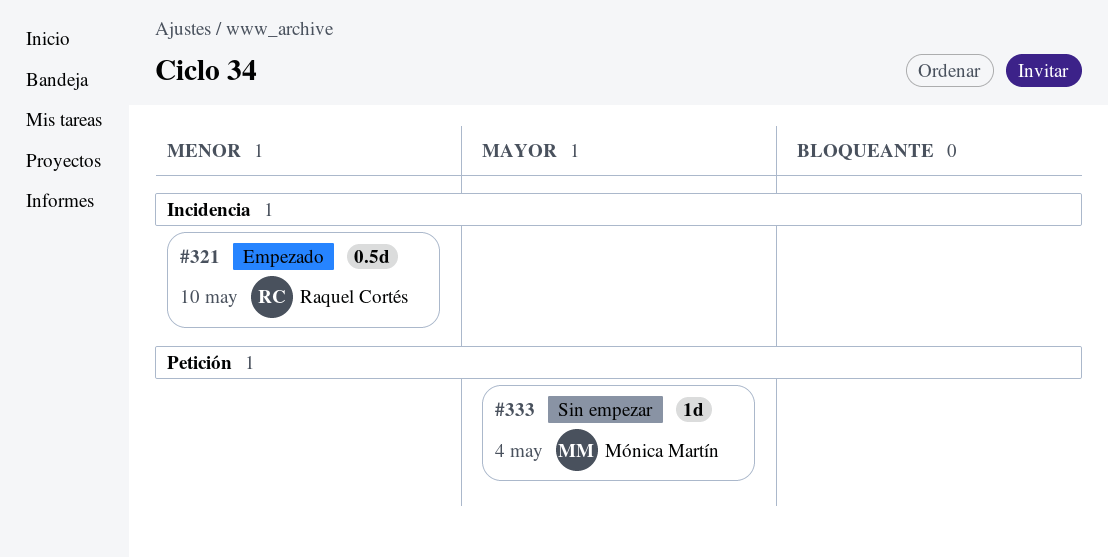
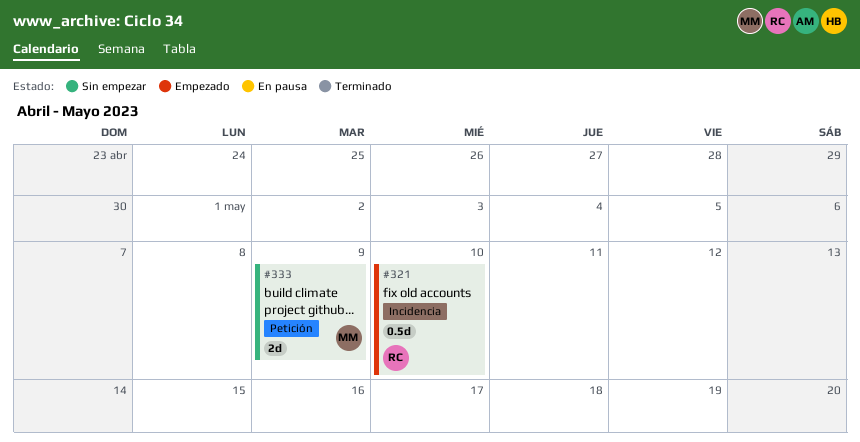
#333, estimate: 1d -> 2d
#333, due: May 4 -> May 9

